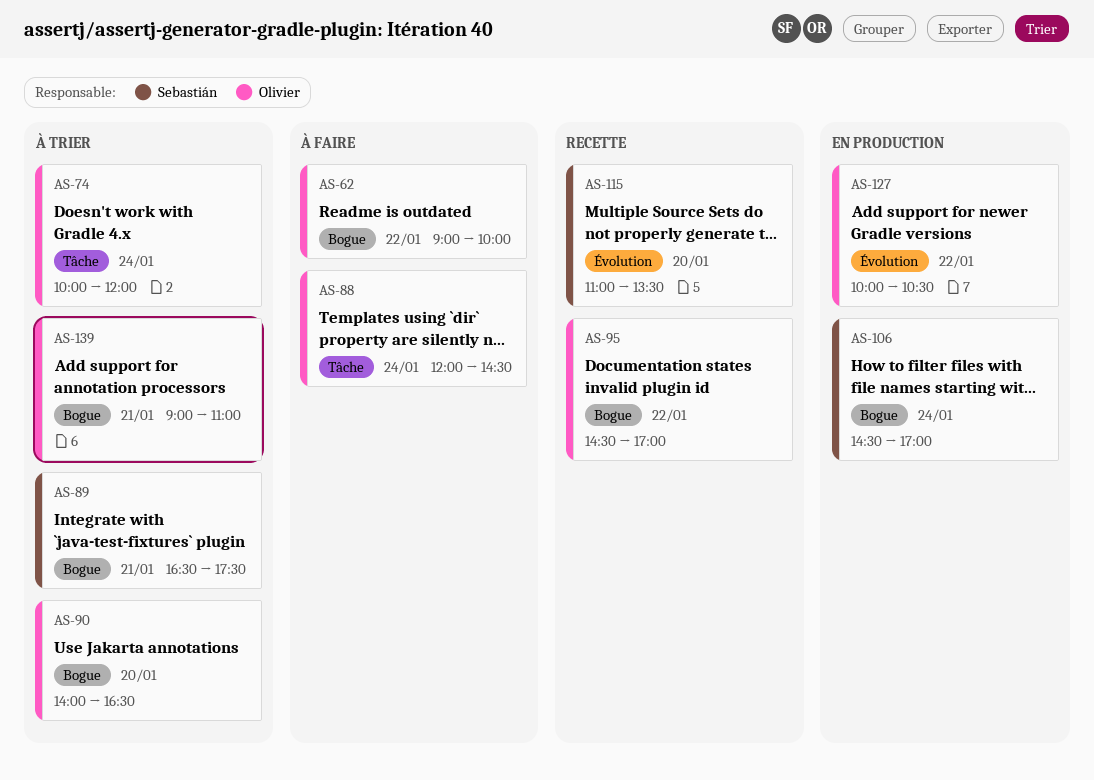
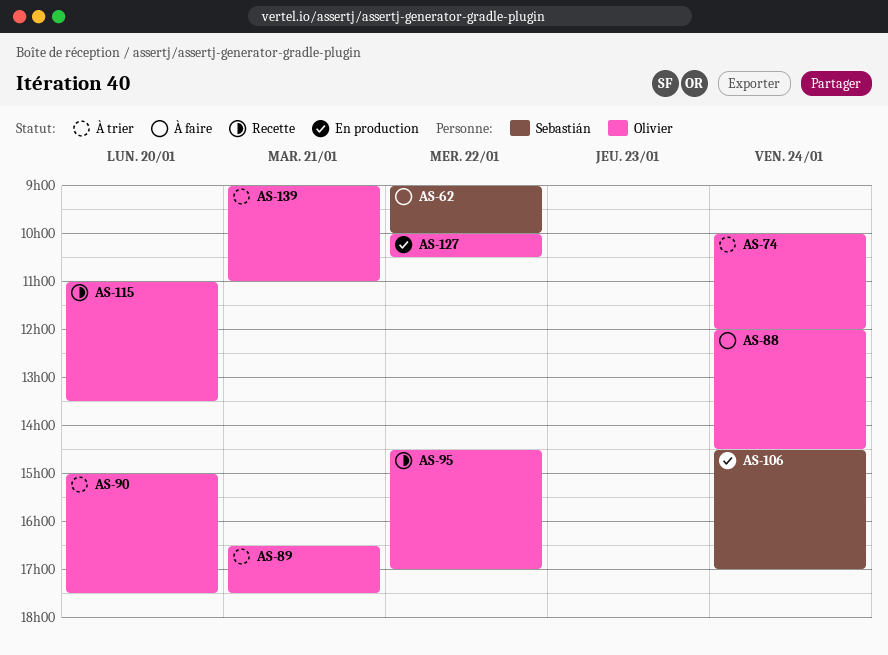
AS-62, owner: Olivier -> Sebastián
AS-89, owner: Sebastián -> Olivier
AS-90, begins: 14:00 -> 15:00
AS-90, ends: 16:30 -> 17:30
AS-115, owner: Sebastián -> Olivier

